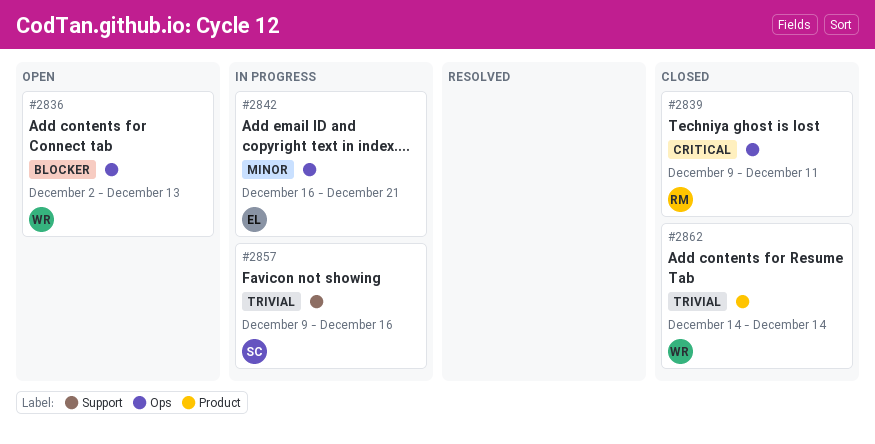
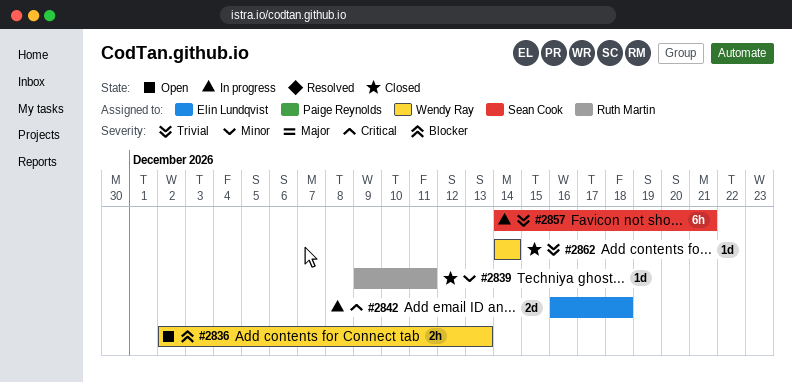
#2839, priority: Critical -> Minor
#2842, priority: Minor -> Critical
#2842, due: Dec 21 -> Dec 18
#2857, start: Dec 9 -> Dec 14
#2857, due: Dec 16 -> Dec 21

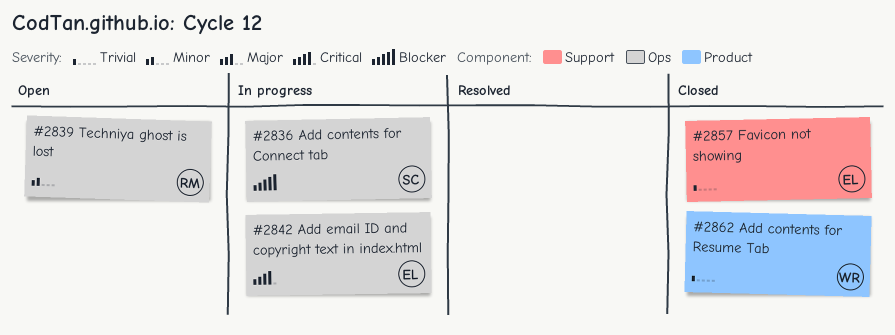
#2836, status: Open -> In progress
#2836, owner: Wendy Ray -> Sean Cook
#2839, status: Closed -> Open
#2857, status: In progress -> Closed
#2857, owner: Sean Cook -> Elin Lundqvist

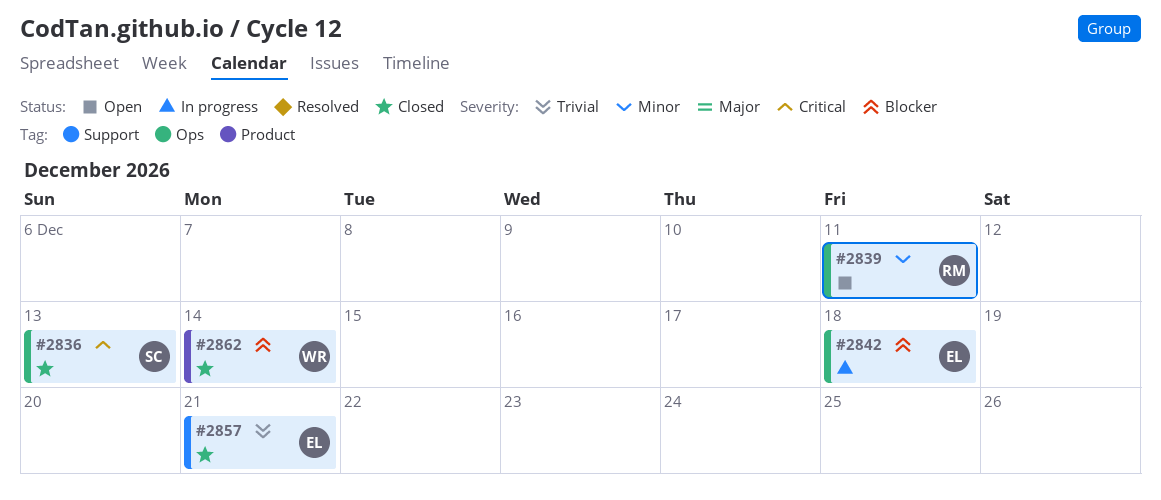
#2836, status: In progress -> Closed
#2836, priority: Blocker -> Critical
#2842, priority: Critical -> Blocker
#2862, priority: Trivial -> Blocker

